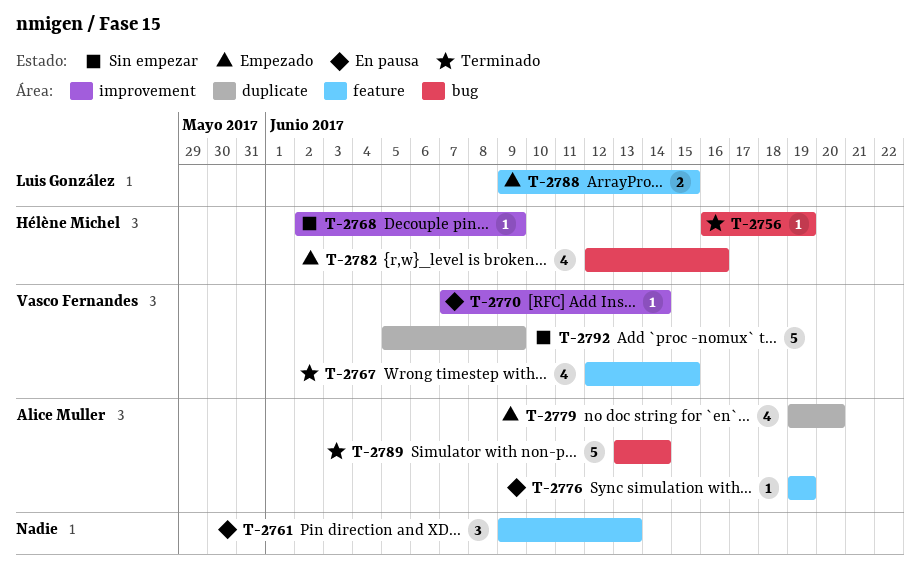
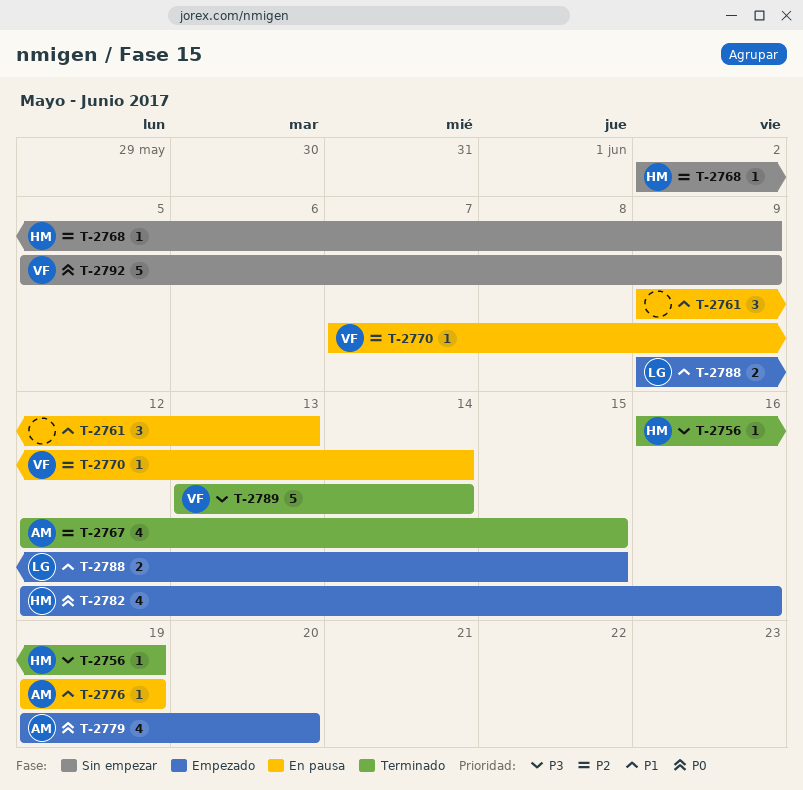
T-2767, owner: Vasco Fernandes -> Alice Muller
T-2789, owner: Alice Muller -> Vasco Fernandes

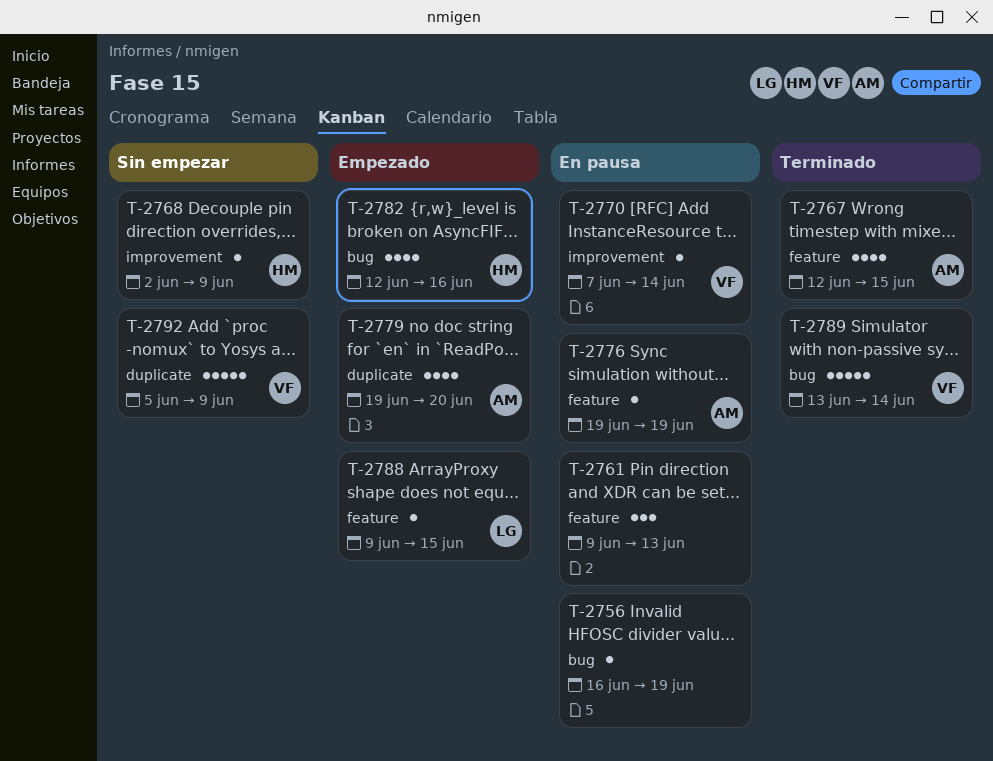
T-2756, status: Terminado -> En pausa
T-2756, owner: HM -> none
T-2788, estimate: 2 -> 1

